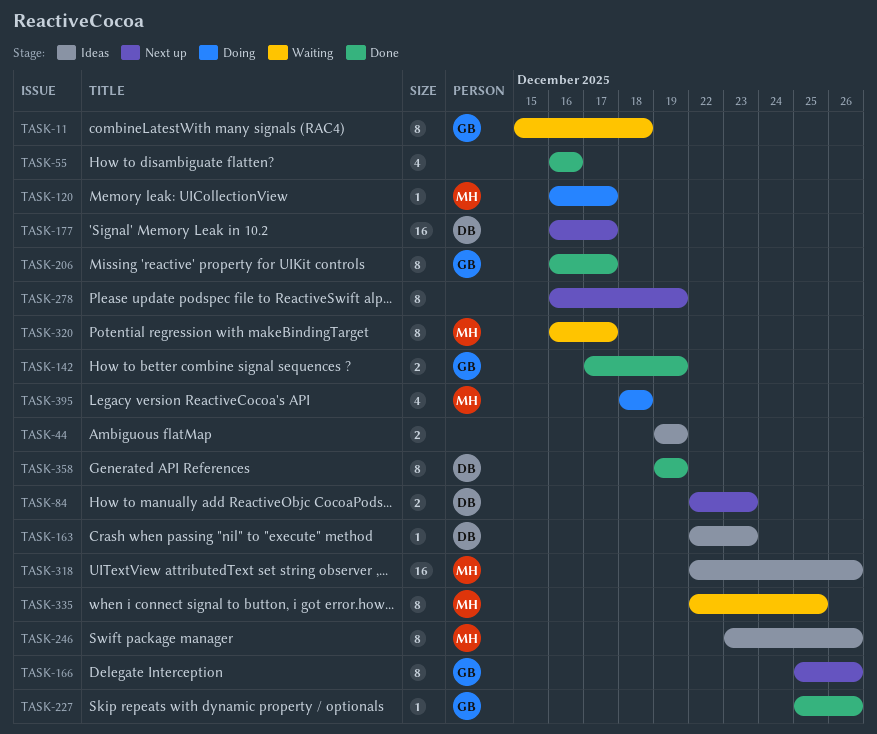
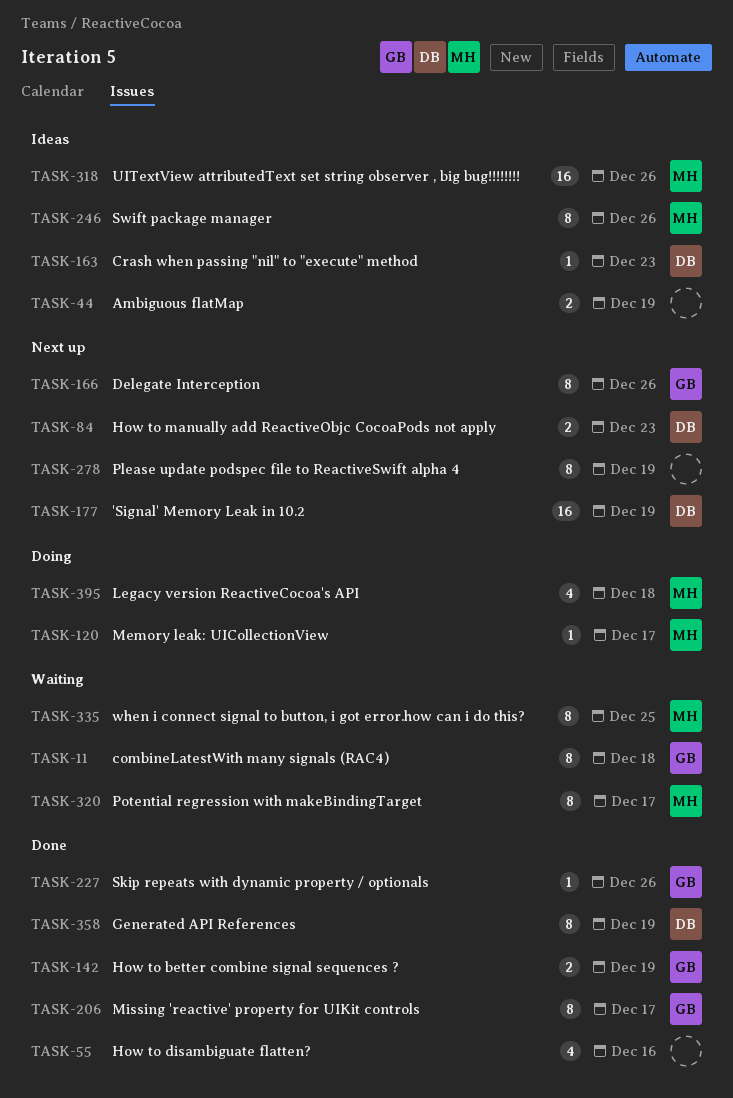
TASK-177, due: Dec 17 -> Dec 19

